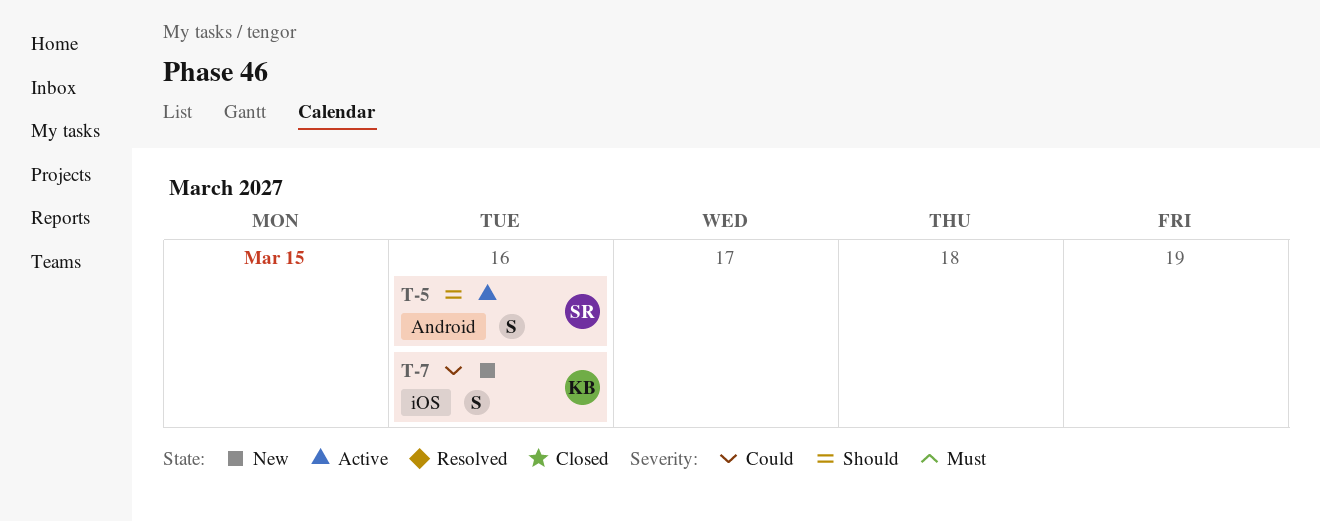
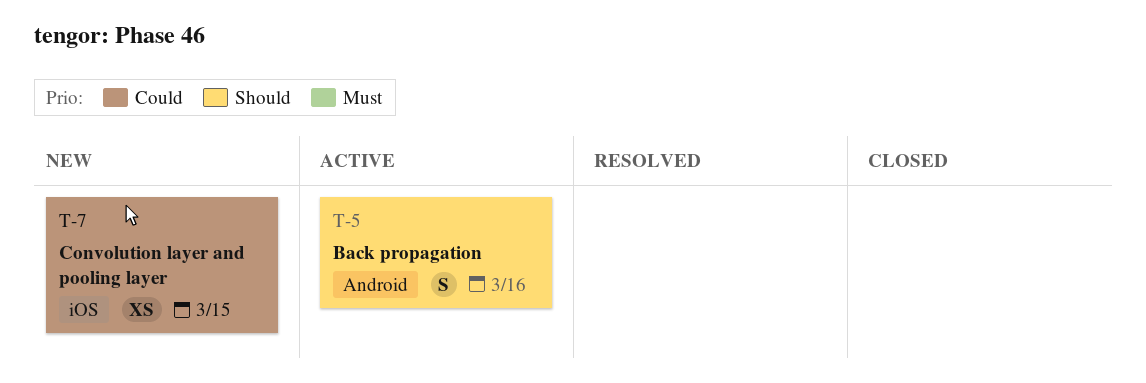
T-7, estimate: S -> XS
T-7, due: Mar 16 -> Mar 15

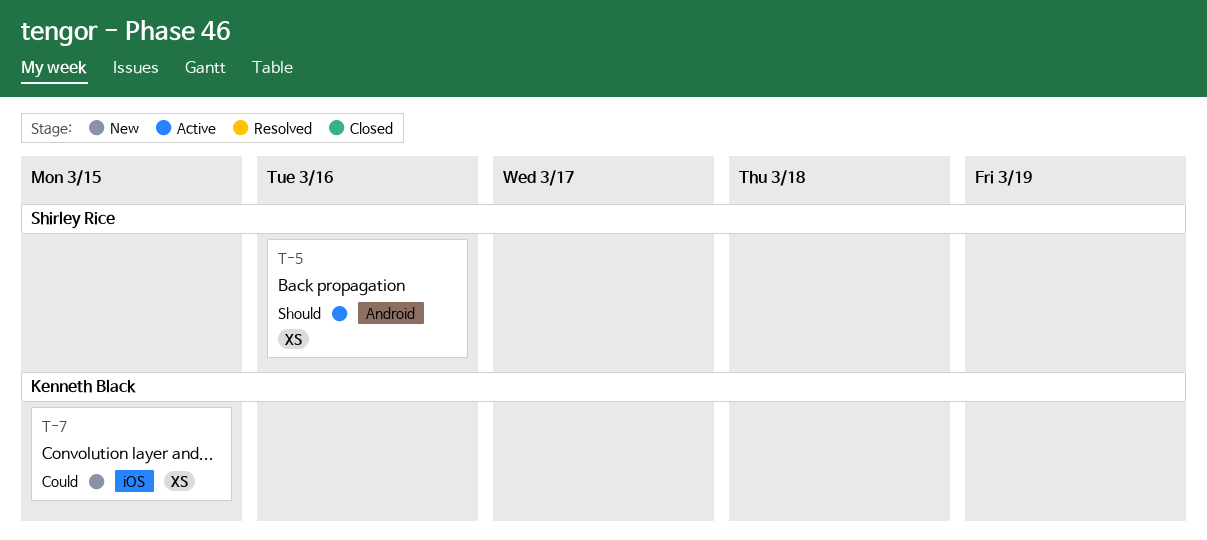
T-5, estimate: S -> XS

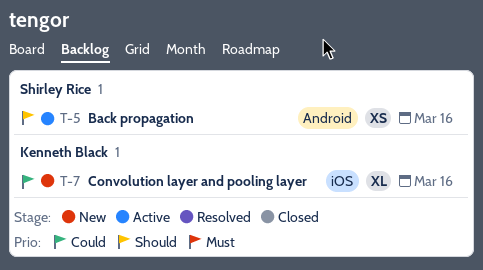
T-7, estimate: XS -> XL
T-7, due: Mar 15 -> Mar 16

